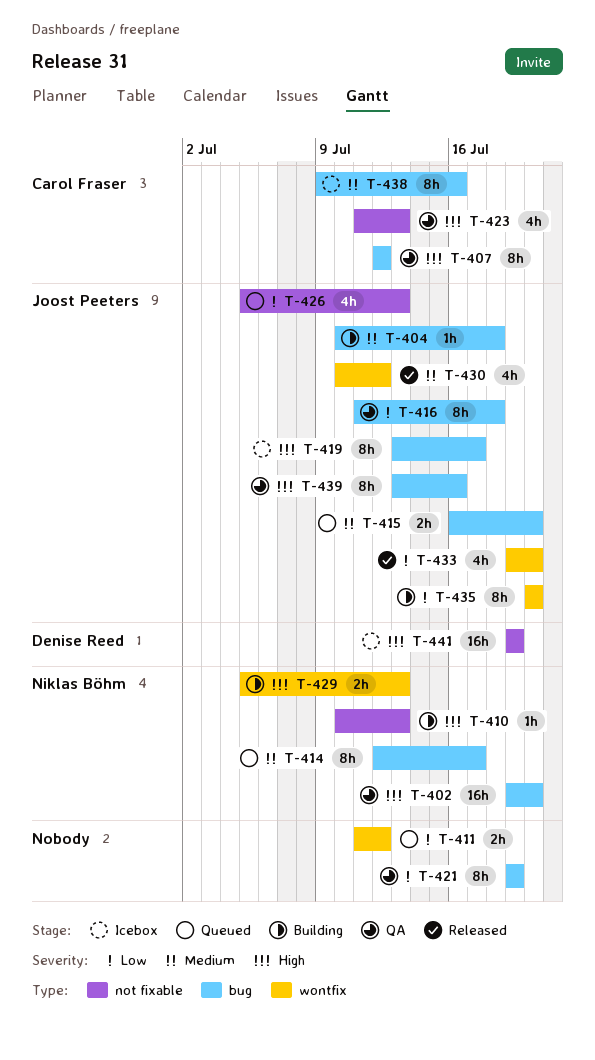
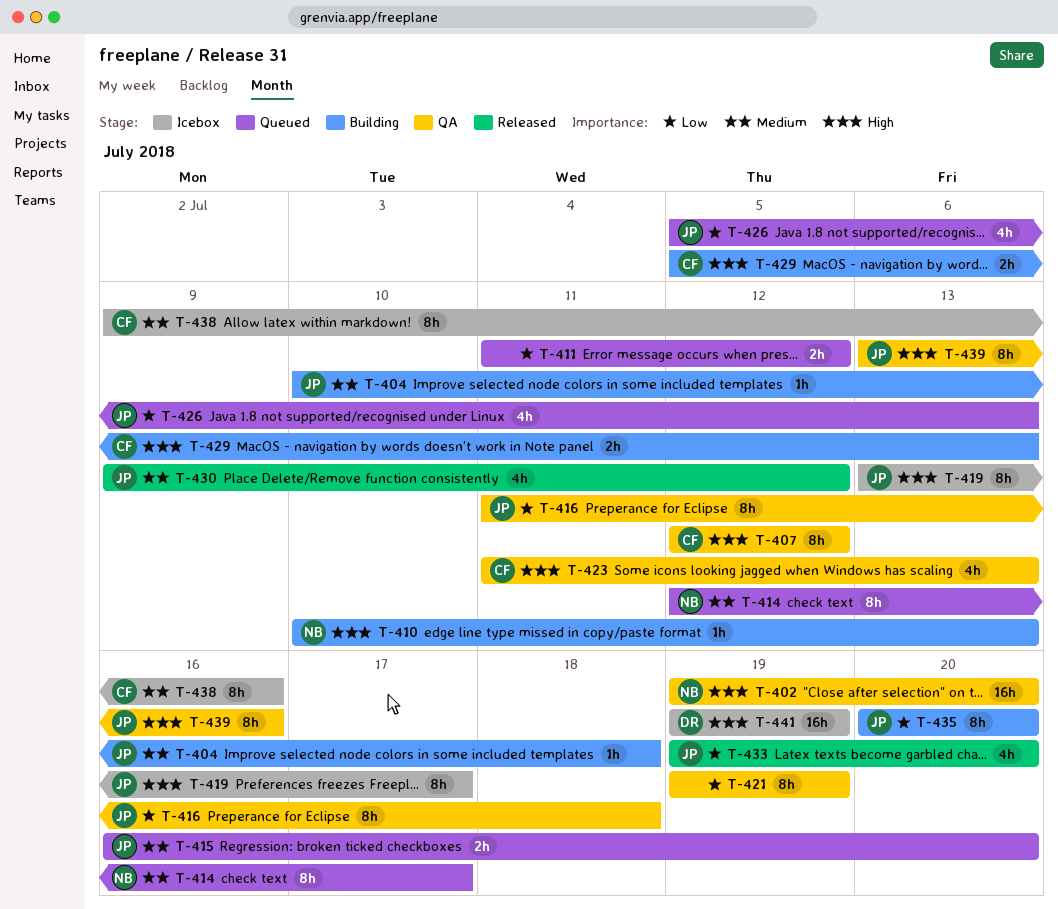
T-429, owner: Niklas Böhm -> Carol Fraser
T-430, start: Jul 10 -> Jul 9

